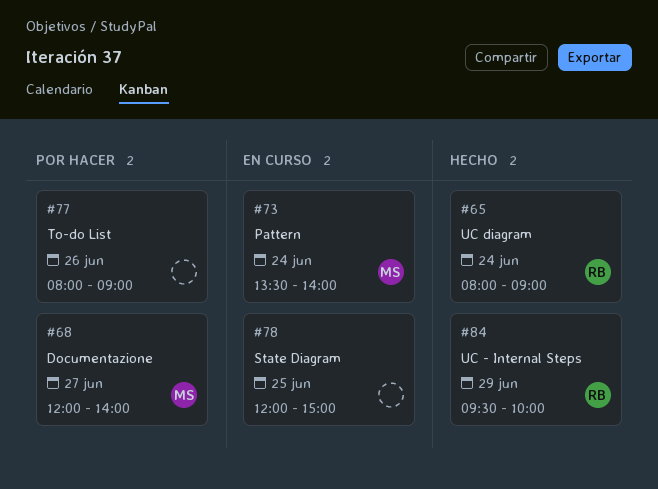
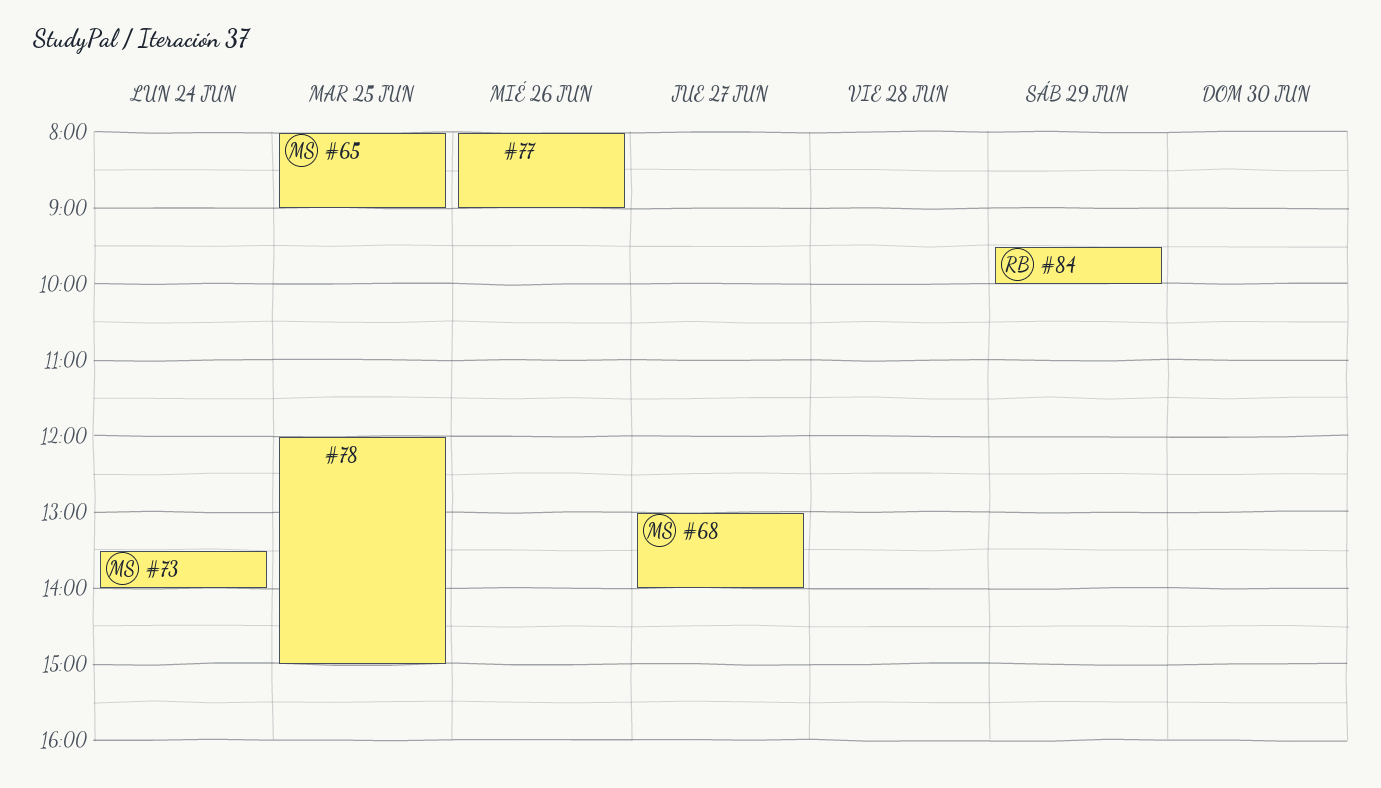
#65, owner: RB -> MS
#65, day: Jun 24 -> Jun 25
#68, begins: 12:00 -> 13:00

